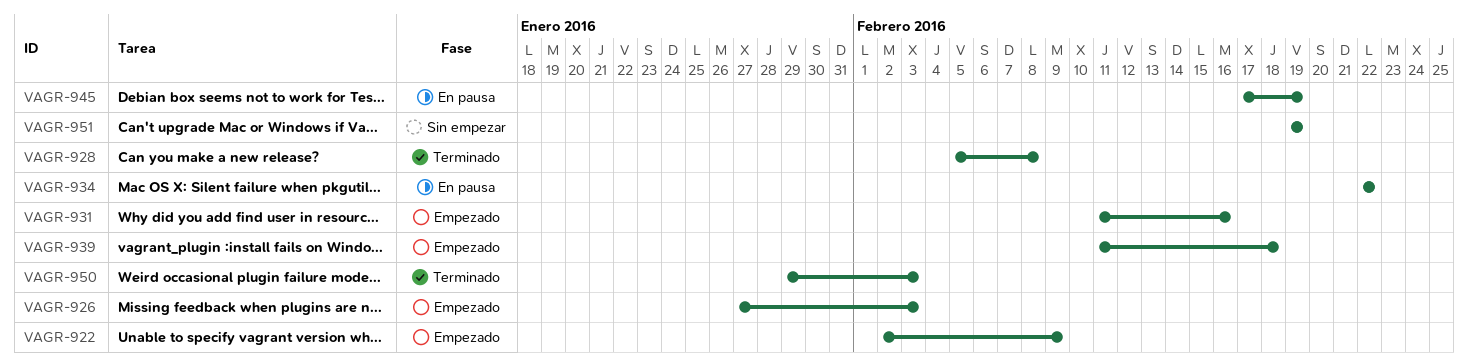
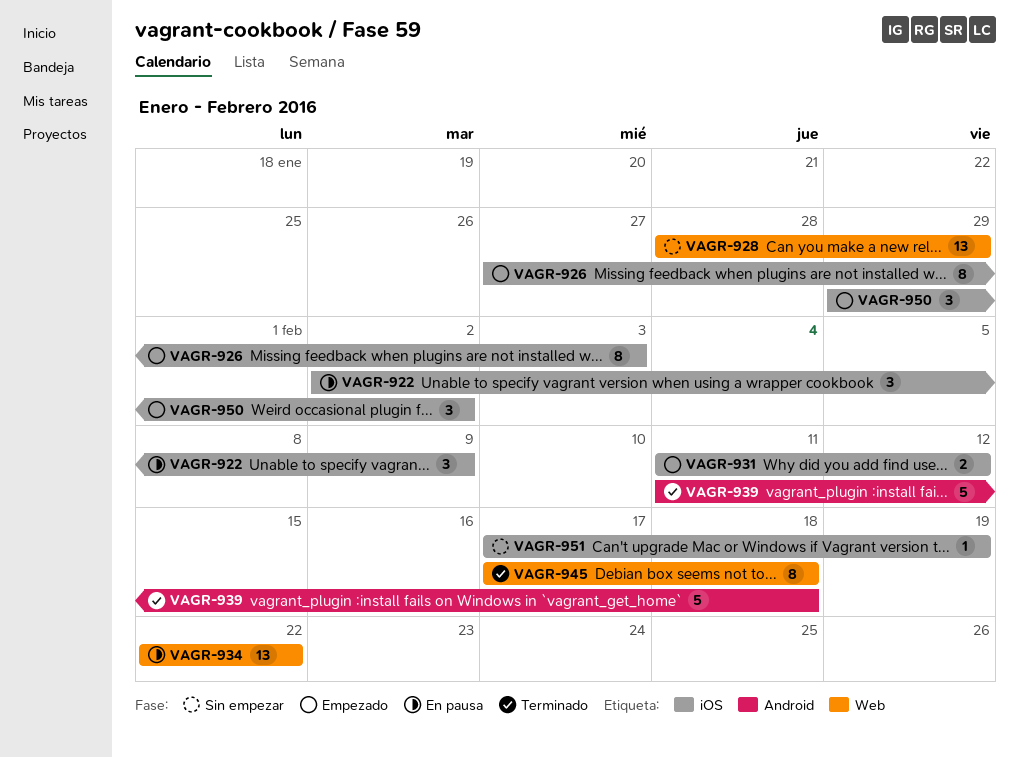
VAGR-922, status: Empezado -> En pausa
VAGR-928, status: Terminado -> Sin empezar
VAGR-928, start: Feb 5 -> Jan 28
VAGR-928, due: Feb 8 -> Jan 29
VAGR-931, due: Feb 16 -> Feb 12
VAGR-939, status: Empezado -> Terminado
VAGR-945, status: En pausa -> Terminado
VAGR-945, due: Feb 19 -> Feb 18
VAGR-950, status: Terminado -> Empezado
VAGR-950, due: Feb 3 -> Feb 2
VAGR-951, start: Feb 19 -> Feb 17

